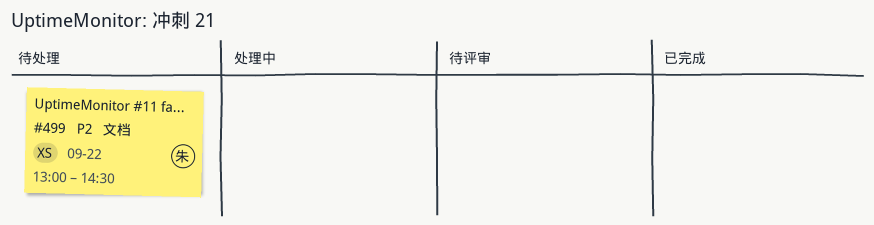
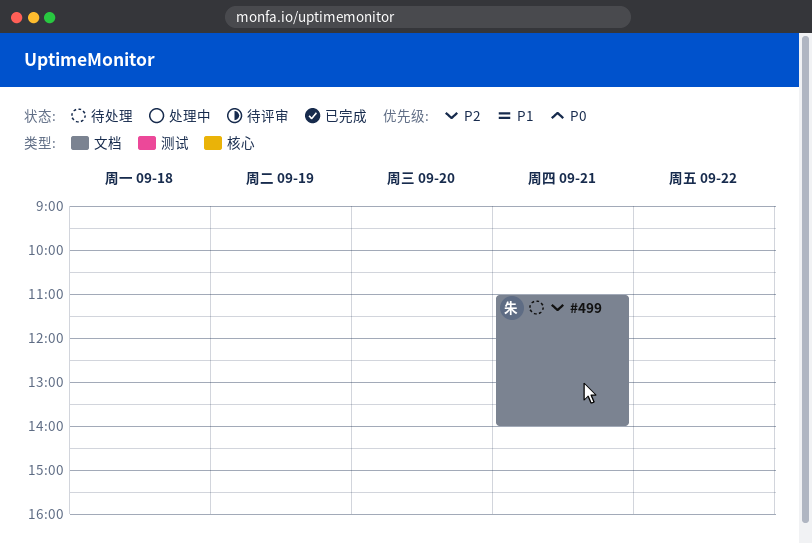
#499, day: Sep 22 -> Sep 21
#499, begins: 13:00 -> 11:00
#499, ends: 14:30 -> 14:00

